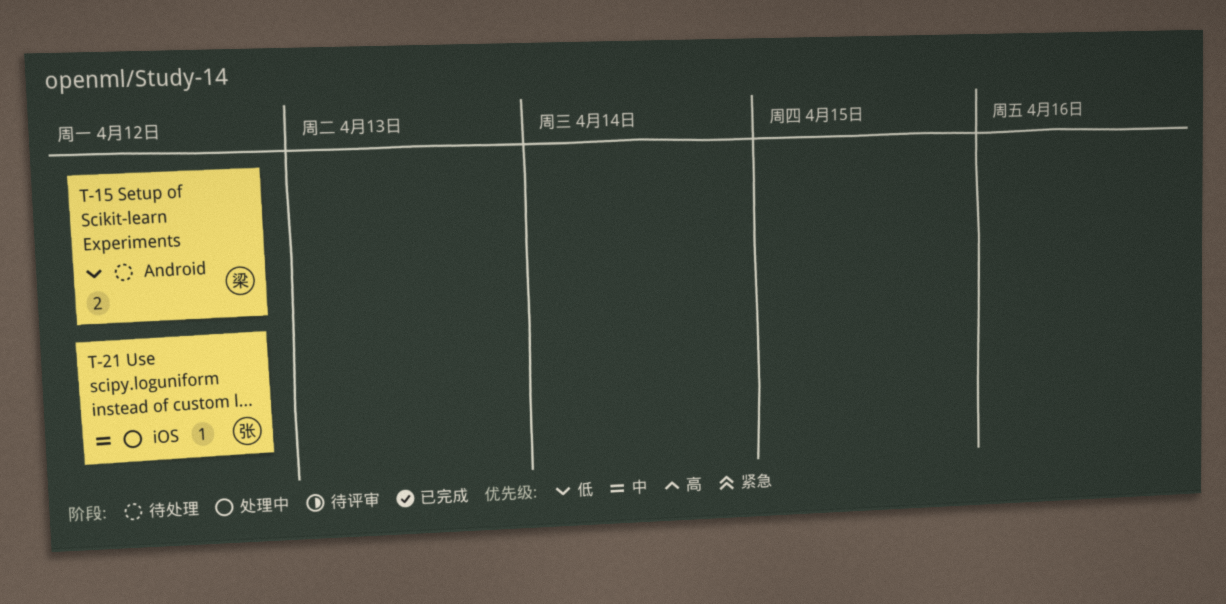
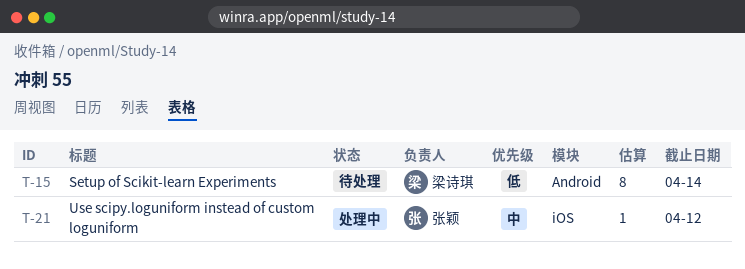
T-15, estimate: 2 -> 8
T-15, due: Apr 12 -> Apr 14

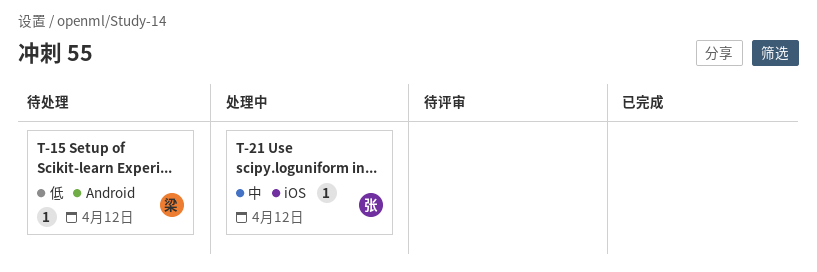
T-15, estimate: 8 -> 1
T-15, due: Apr 14 -> Apr 12

